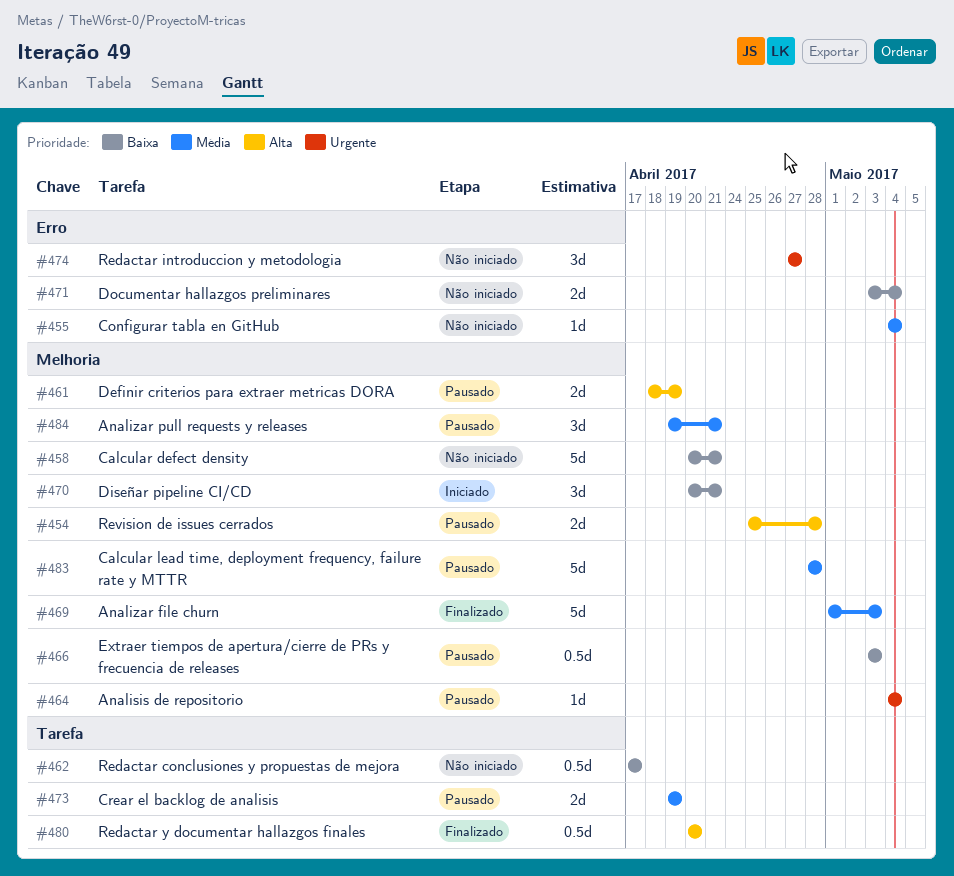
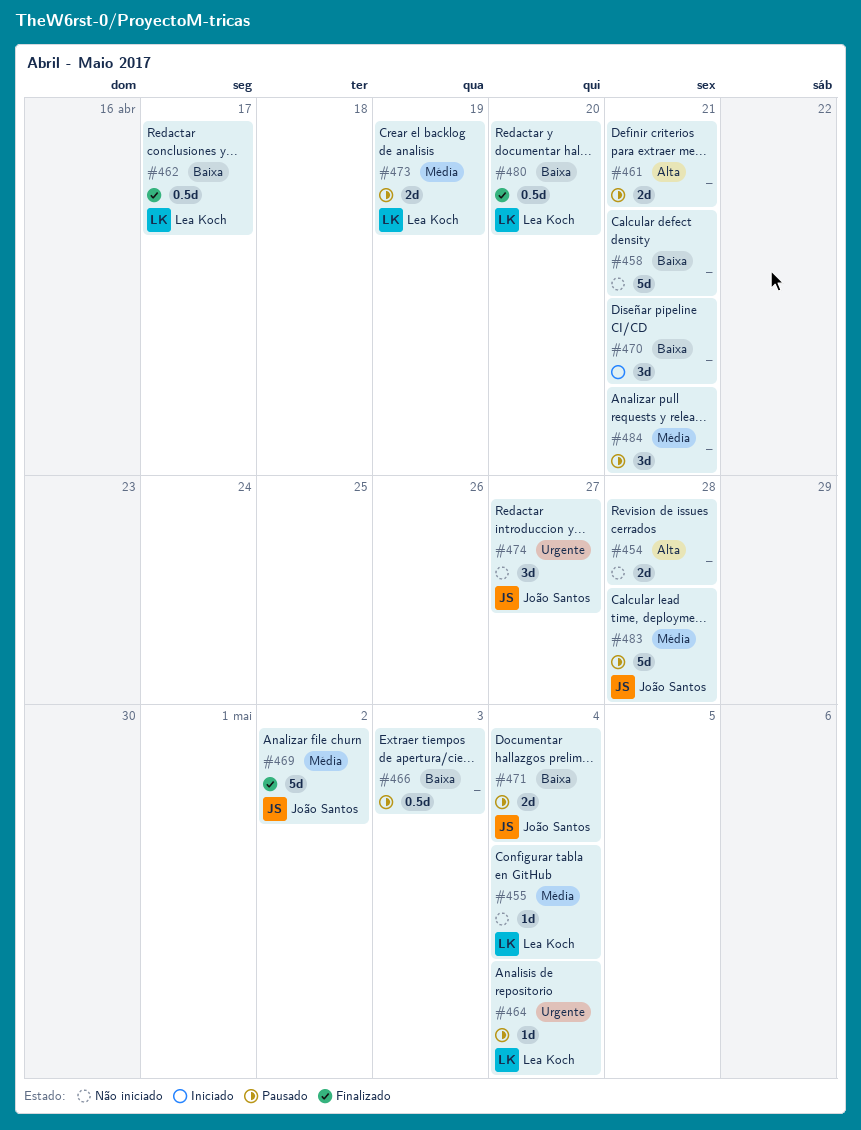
#454, status: Pausado -> Não iniciado
#461, due: Apr 19 -> Apr 21
#462, status: Não iniciado -> Finalizado
#469, due: May 3 -> May 2
#471, status: Não iniciado -> Pausado
#480, priority: Alta -> Baixa

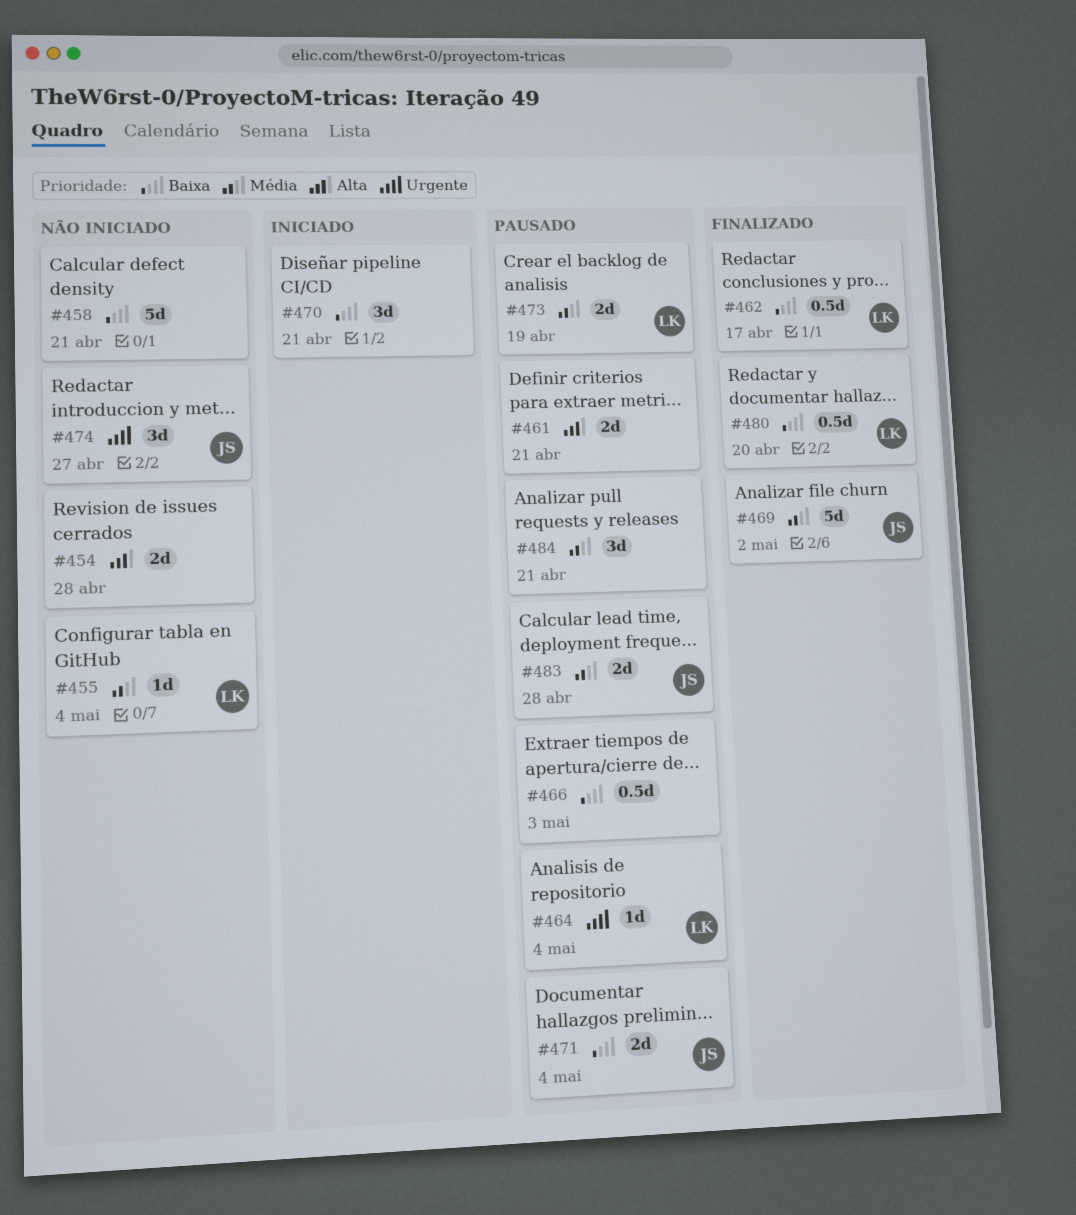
#483, estimate: 5d -> 2d

